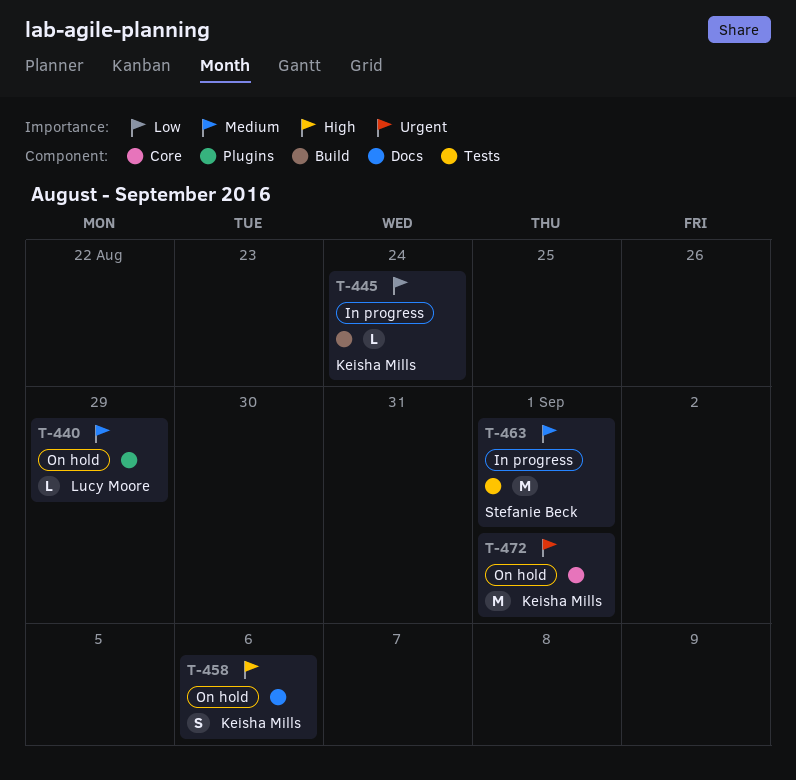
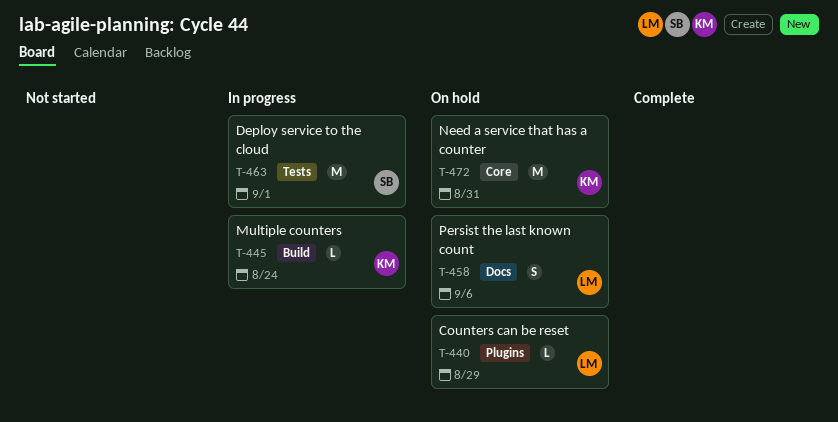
T-458, owner: Keisha Mills -> Lucy Moore
T-472, due: Sep 1 -> Aug 31

